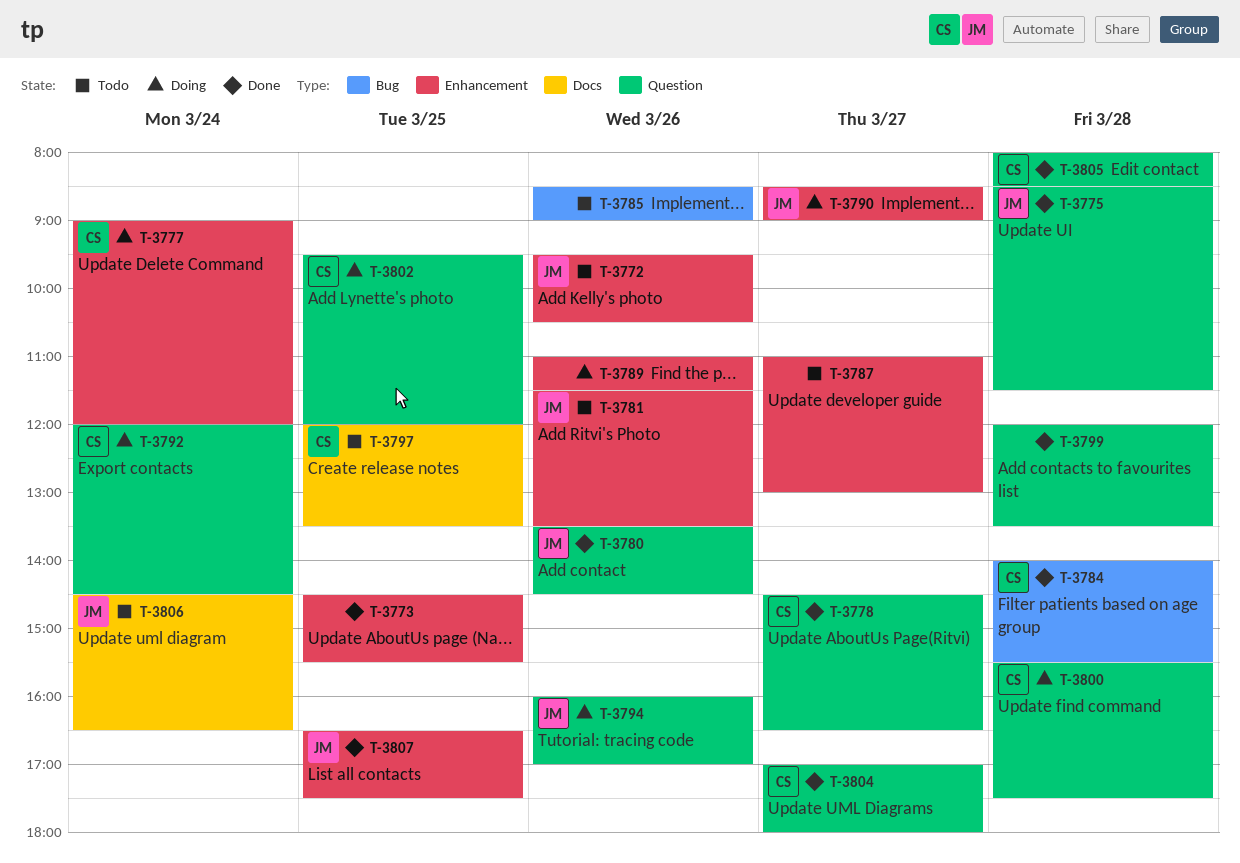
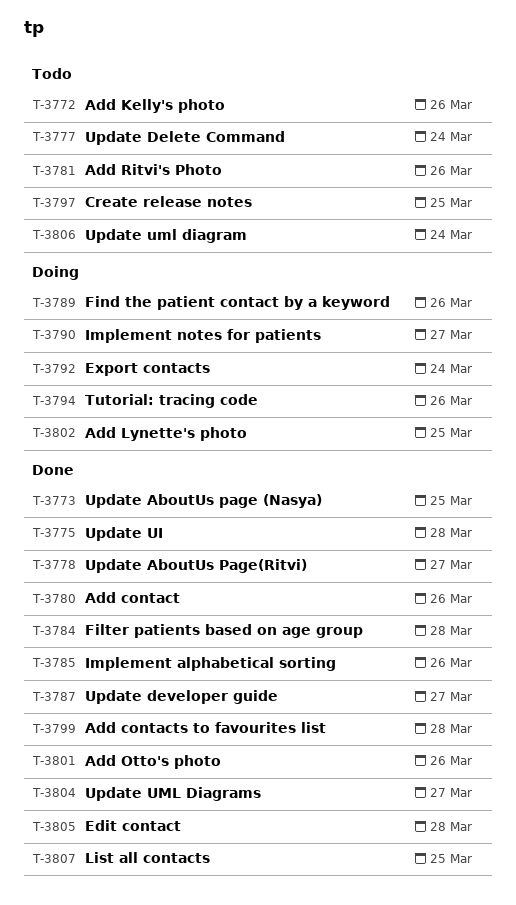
T-3777, status: Doing -> Todo
T-3785, status: Todo -> Done
T-3787, status: Todo -> Done
T-3800: present -> none
T-3801: none -> present

